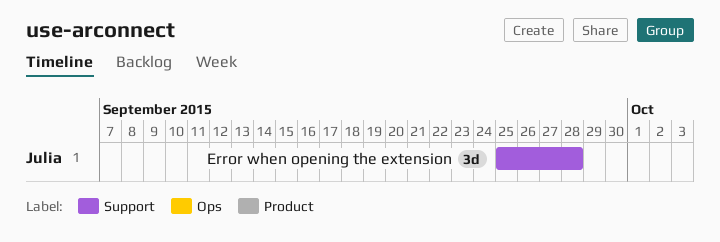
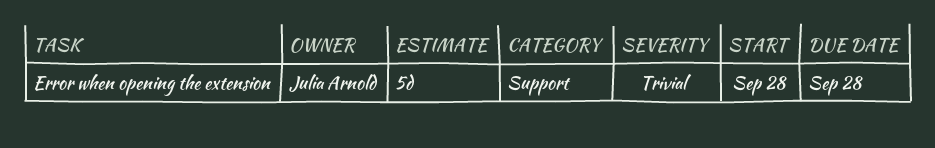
Error when opening the extension, estimate: 3d -> 5d
Error when opening the extension, start: Sep 25 -> Sep 28

